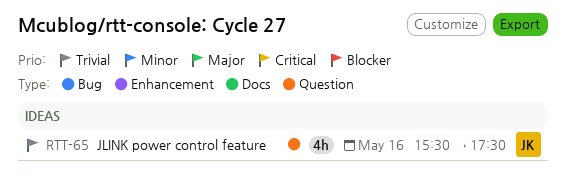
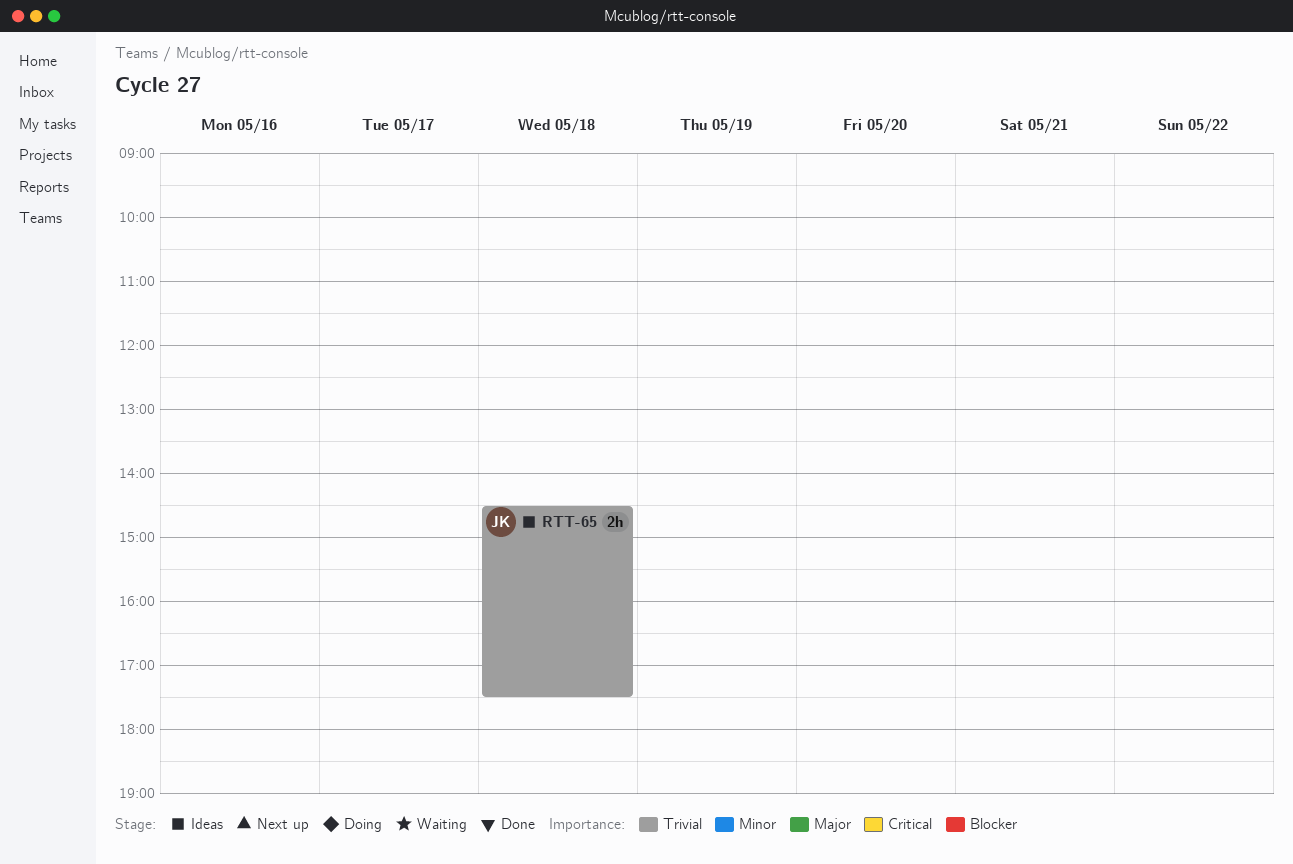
RTT-65, estimate: 4h -> 2h
RTT-65, day: May 16 -> May 18
RTT-65, begins: 15:30 -> 14:30

